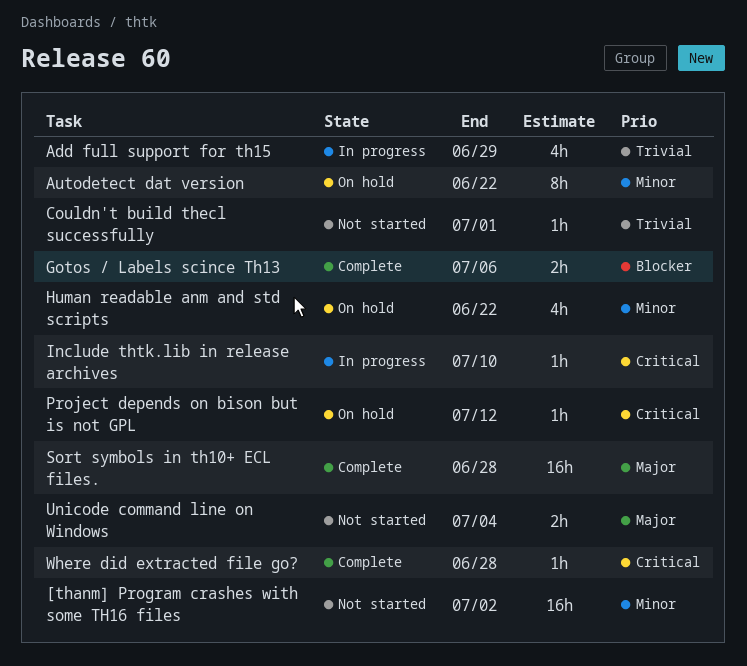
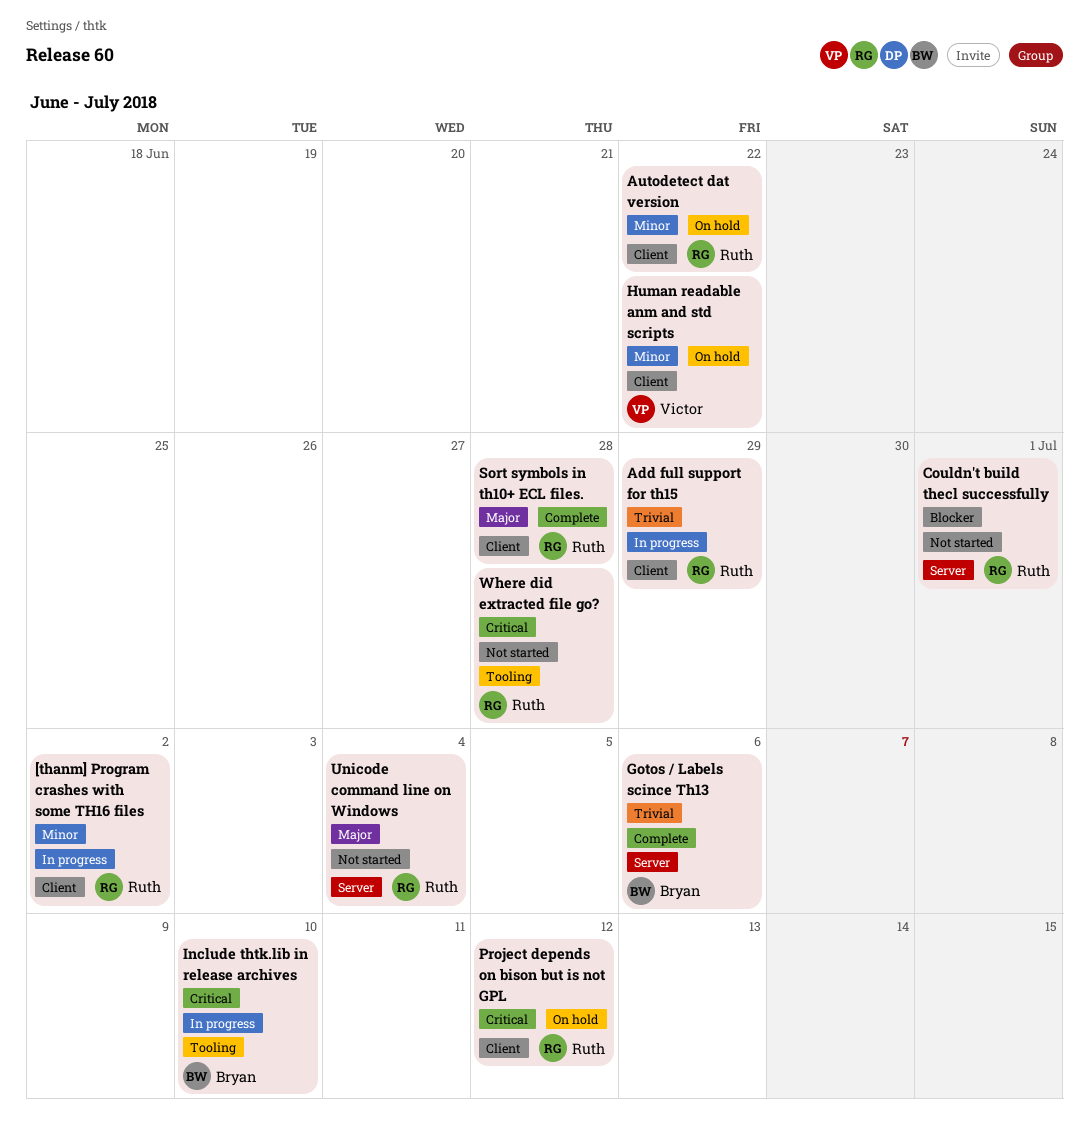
[thanm] Program crashes with some TH16 files, status: Not started -> In progress
Couldn't build thecl successfully, priority: Trivial -> Blocker
Gotos / Labels scince Th13, priority: Blocker -> Trivial
Where did extracted file go?, status: Complete -> Not started

